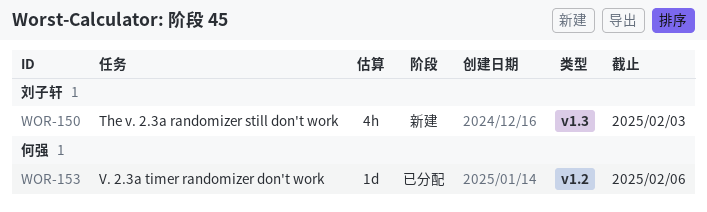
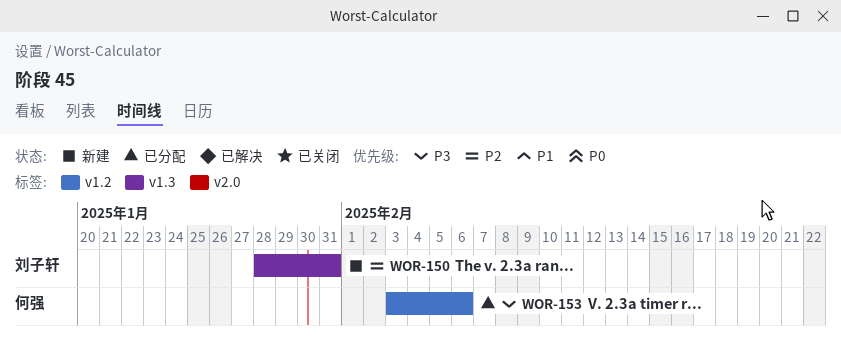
WOR-150, due: Feb 3 -> Jan 31

